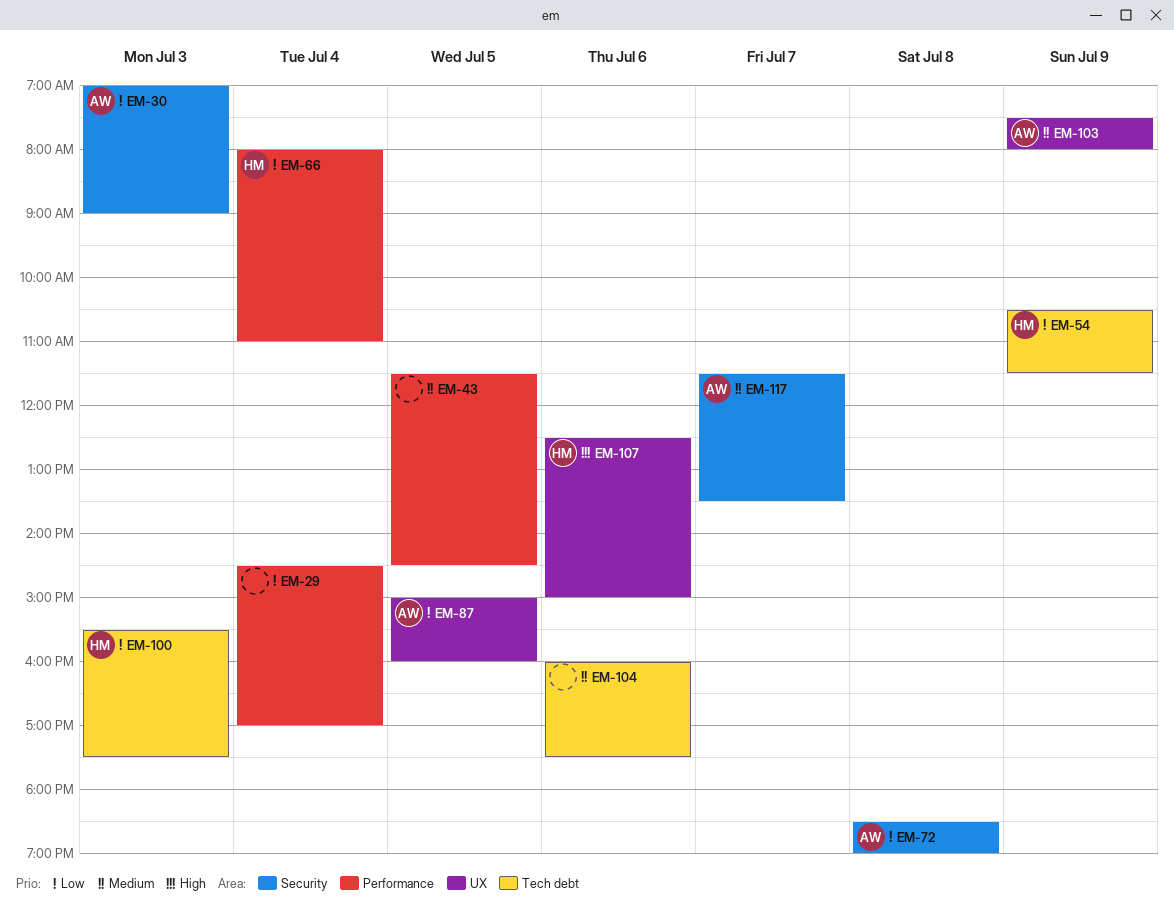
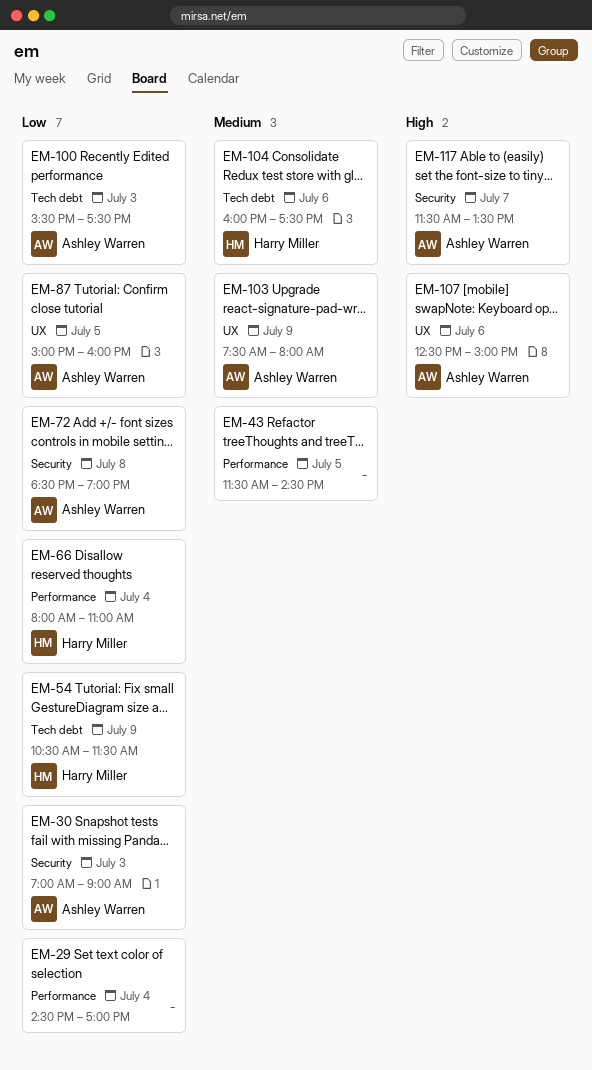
EM-100, owner: Harry Miller -> Ashley Warren
EM-104, owner: none -> Harry Miller
EM-107, owner: Harry Miller -> Ashley Warren
EM-117, priority: Medium -> High

